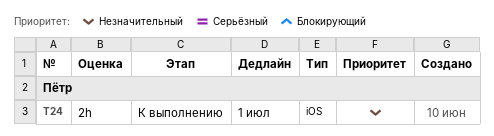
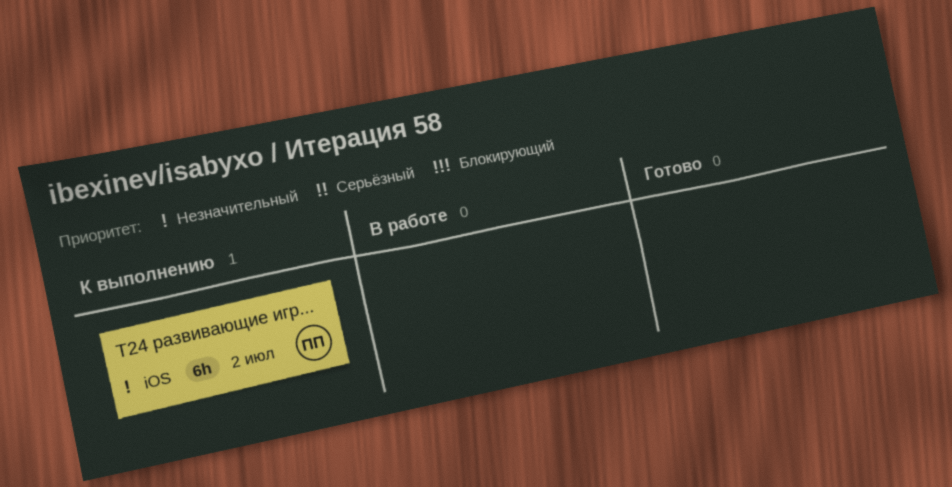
T24, estimate: 2h -> 6h
T24, due: Jul 1 -> Jul 2

